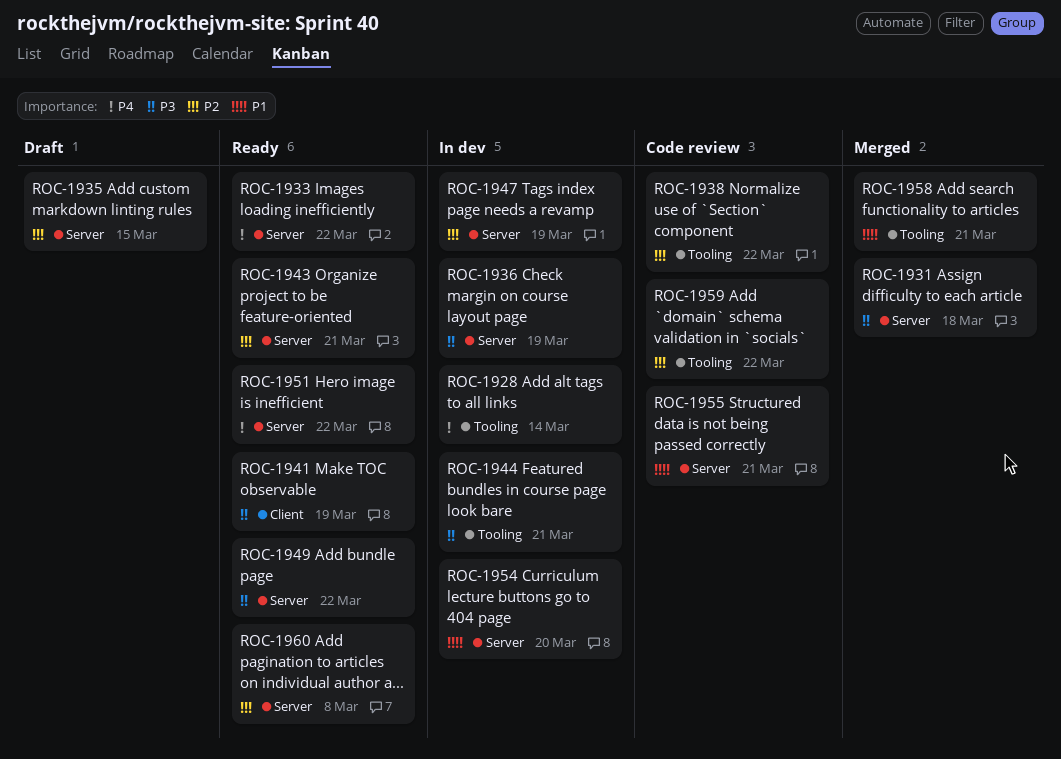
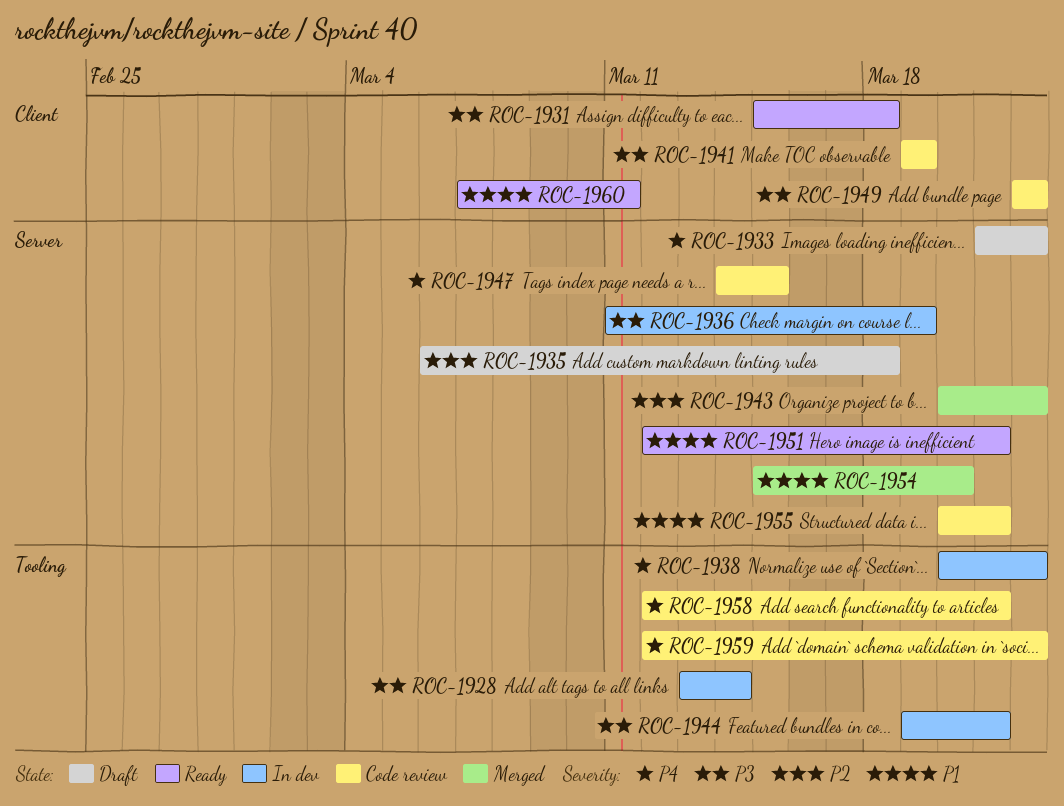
ROC-1928, priority: P4 -> P3
ROC-1931, status: Merged -> Ready
ROC-1931, label: Server -> Client
ROC-1933, status: Ready -> Draft
ROC-1935, due: Mar 15 -> Mar 18
ROC-1938, status: Code review -> In dev
ROC-1938, priority: P2 -> P4
ROC-1941, status: Ready -> Code review
ROC-1943, status: Ready -> Merged
ROC-1943, due: Mar 21 -> Mar 22
ROC-1947, status: In dev -> Code review
ROC-1947, priority: P2 -> P4
ROC-1947, due: Mar 19 -> Mar 15
ROC-1949, status: Ready -> Code review
ROC-1949, label: Server -> Client
ROC-1951, priority: P4 -> P1
ROC-1951, due: Mar 22 -> Mar 21
ROC-1954, status: In dev -> Merged
ROC-1958, status: Merged -> Code review
ROC-1958, priority: P1 -> P4
ROC-1959, priority: P2 -> P4
ROC-1960, priority: P2 -> P1
ROC-1960, label: Server -> Client
ROC-1960, due: Mar 8 -> Mar 11

